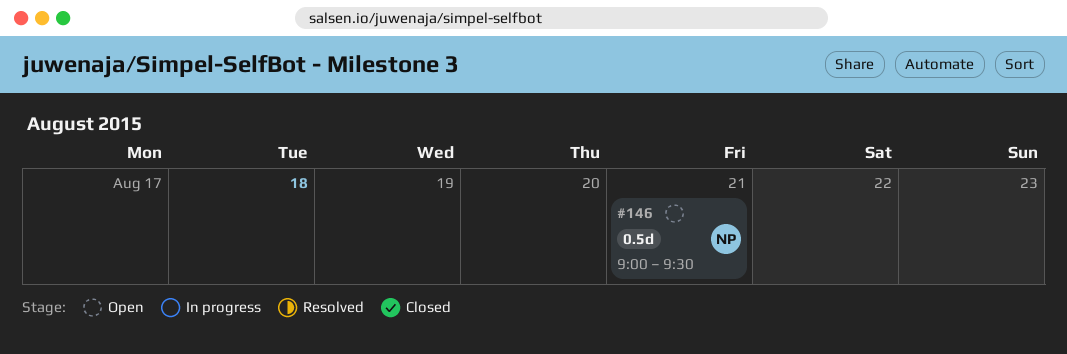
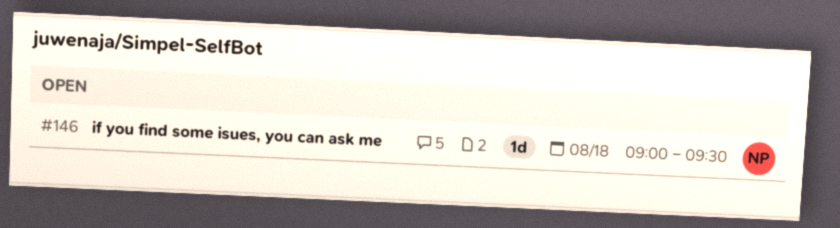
#146, estimate: 0.5d -> 1d
#146, day: Aug 21 -> Aug 18

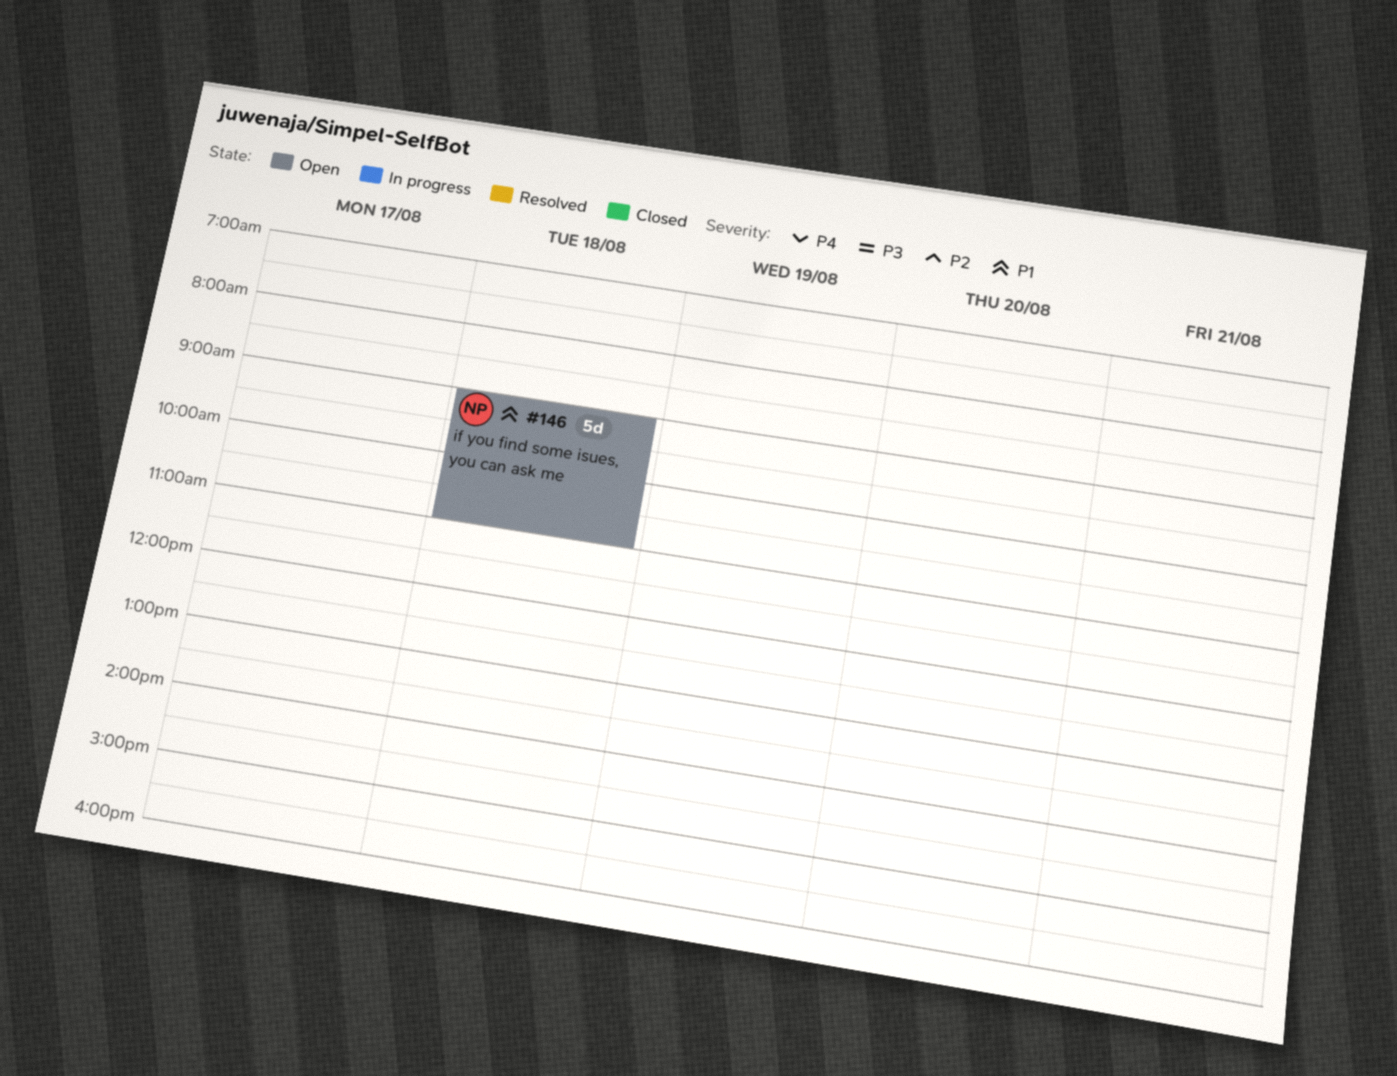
#146, estimate: 1d -> 5d
#146, ends: 09:30 -> 11:00

